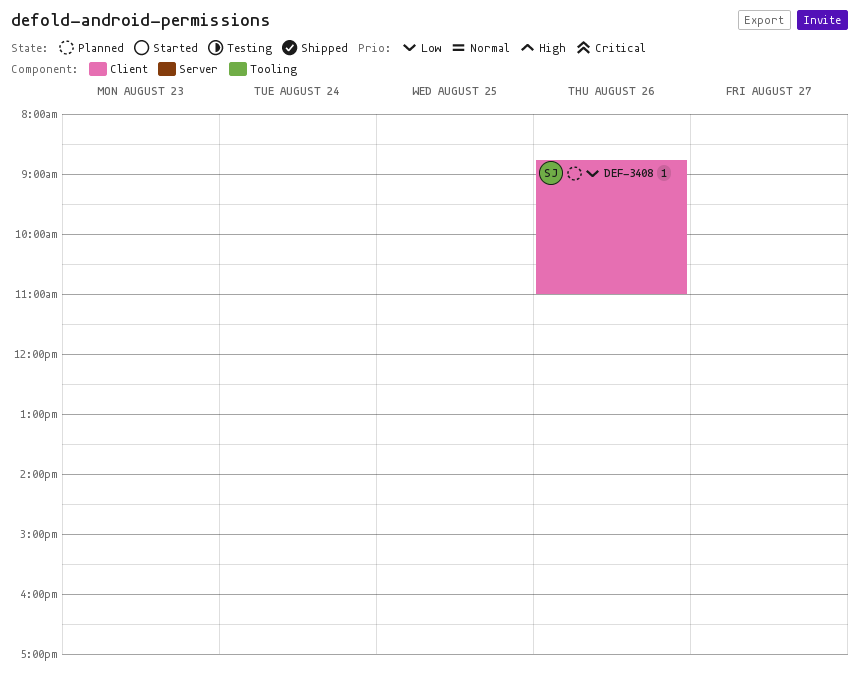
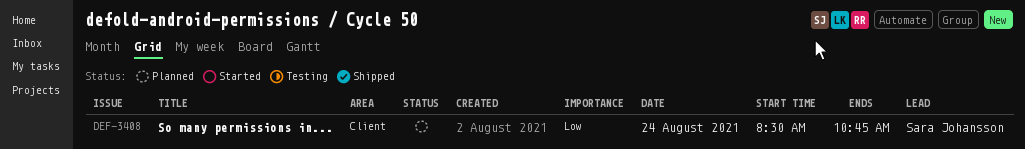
DEF-3408, day: Aug 26 -> Aug 24
DEF-3408, begins: 08:45 -> 08:30
DEF-3408, ends: 11:00 -> 10:45

